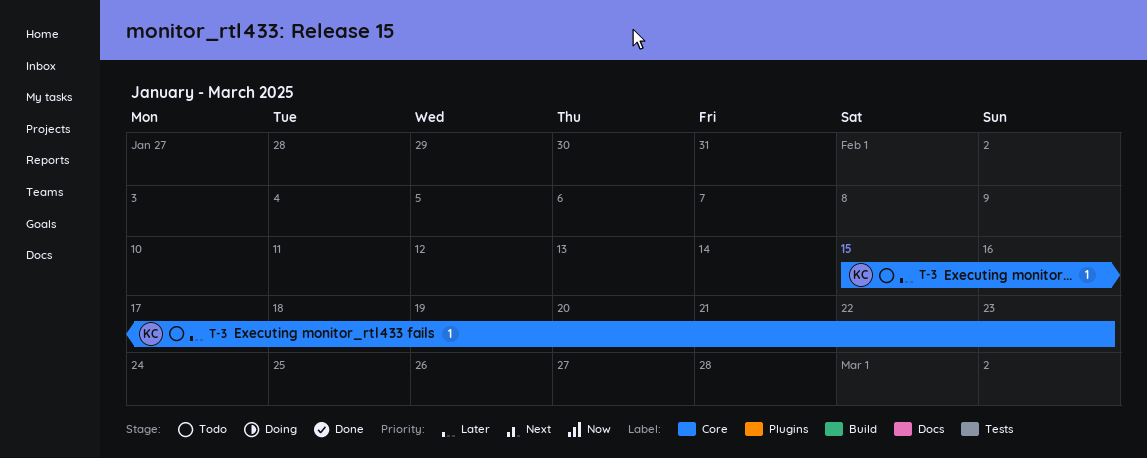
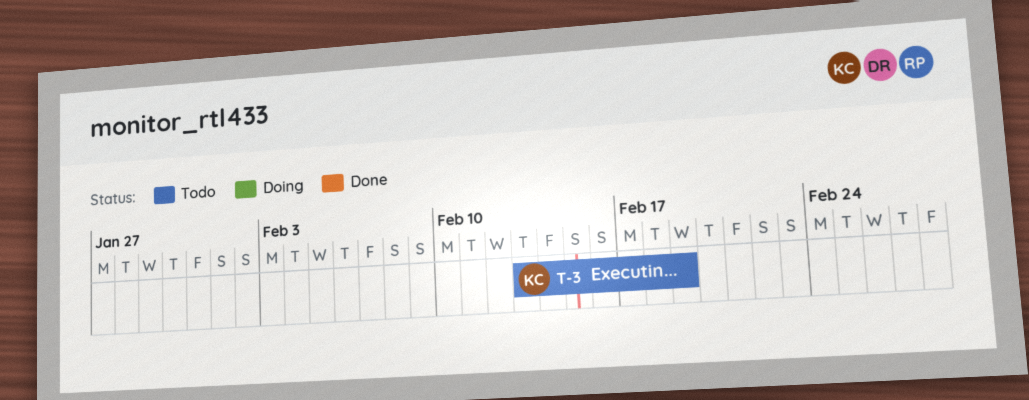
T-3, start: Feb 15 -> Feb 13
T-3, due: Feb 23 -> Feb 19

